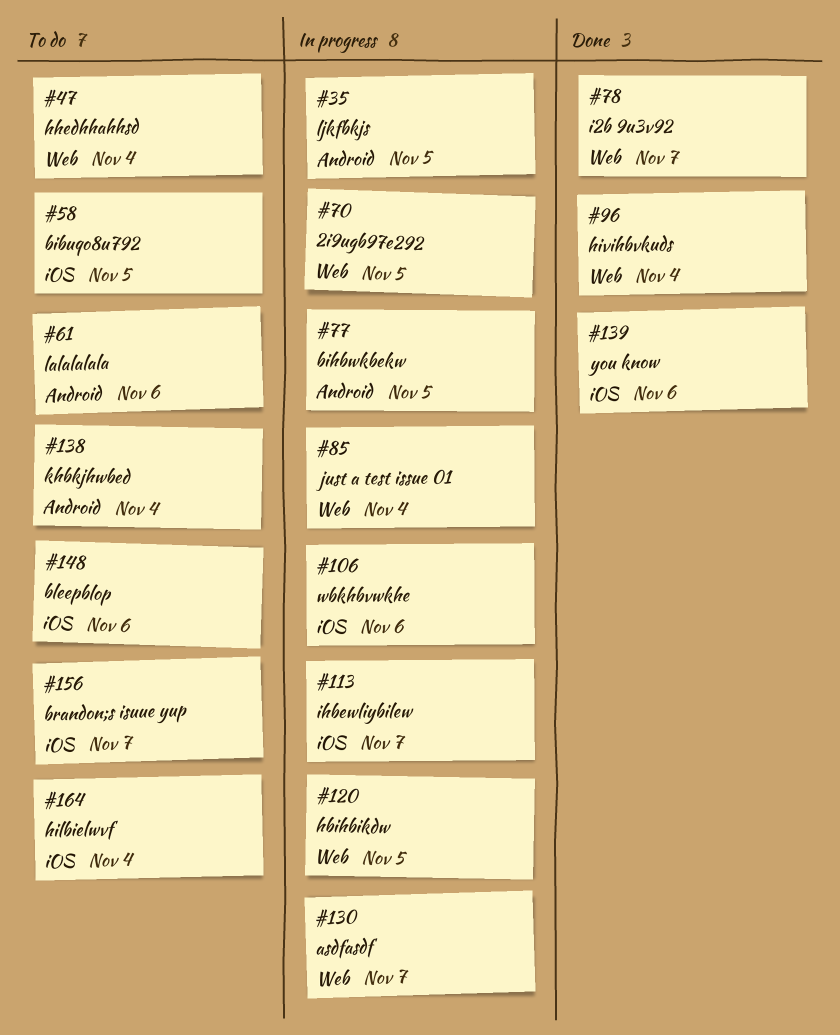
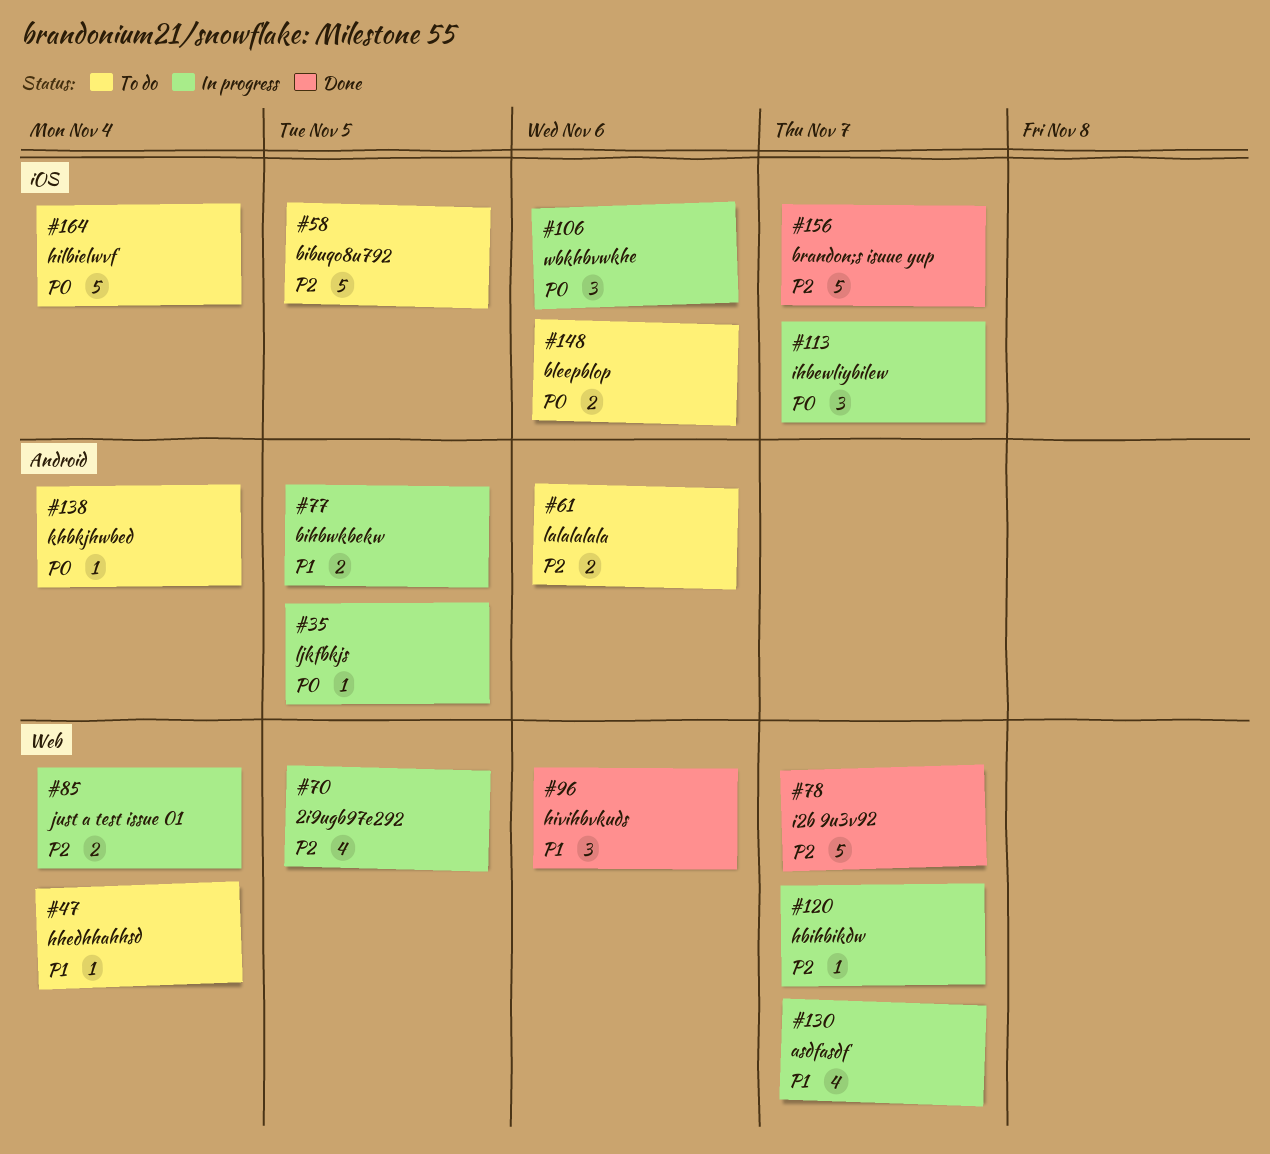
#96, due: Nov 4 -> Nov 6
#120, due: Nov 5 -> Nov 7
#139: present -> none
#156, status: To do -> Done

